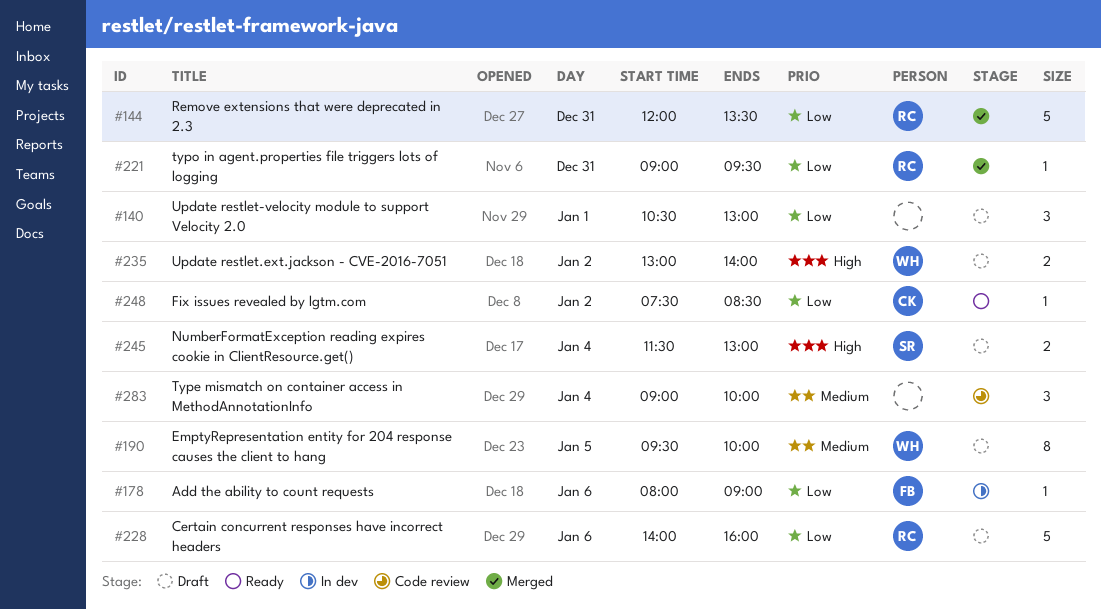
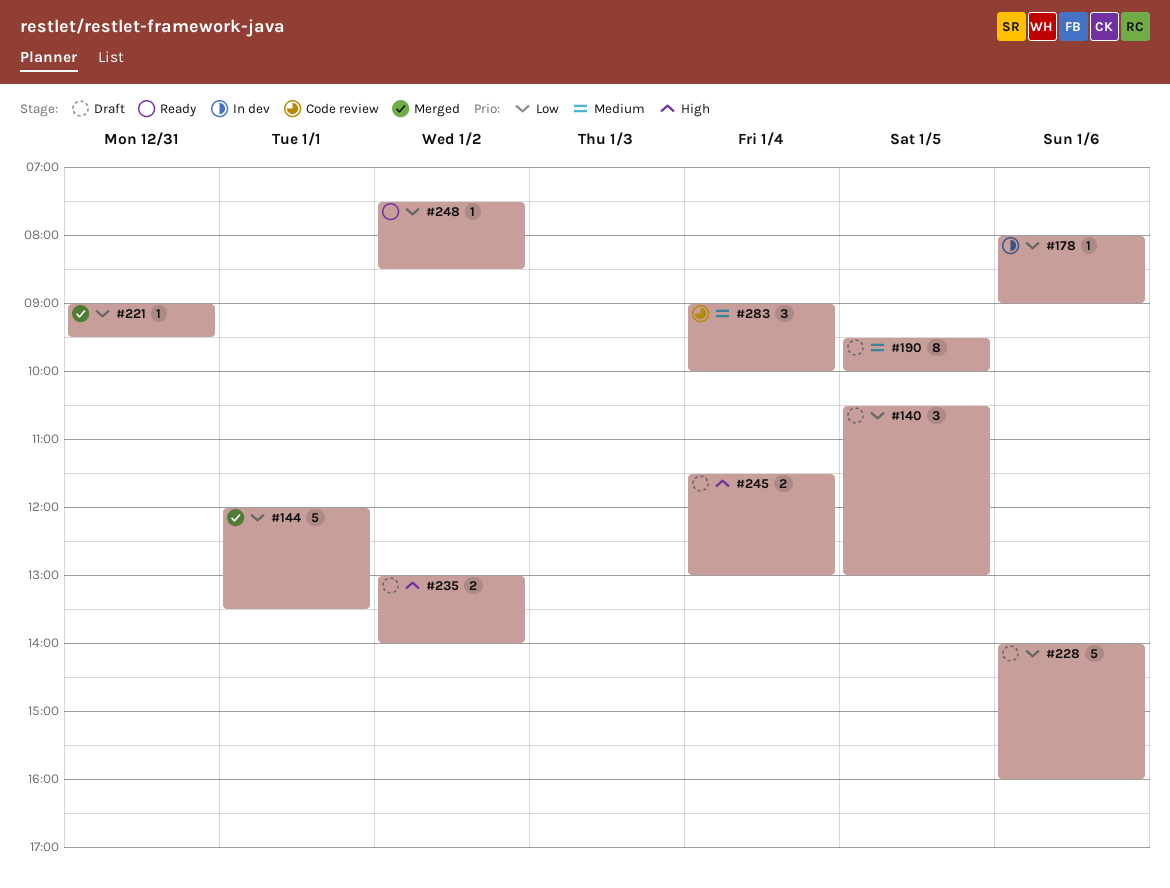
#140, day: Jan 1 -> Jan 5
#144, day: Dec 31 -> Jan 1

